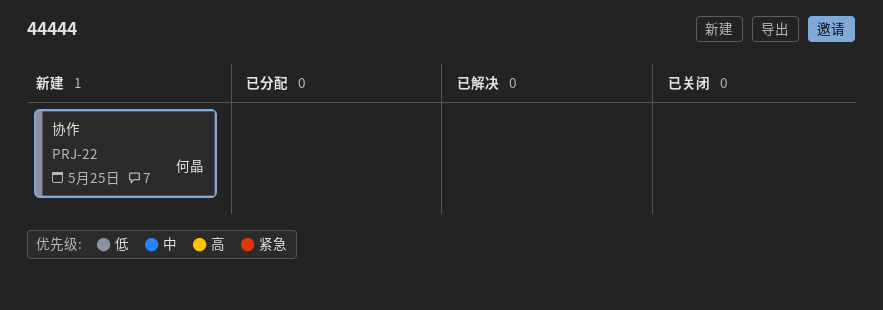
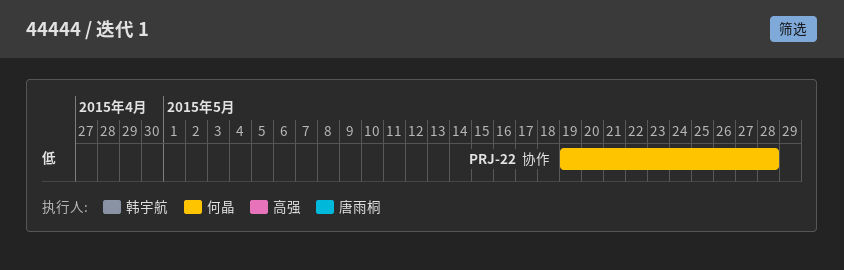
PRJ-22, due: May 25 -> May 28

